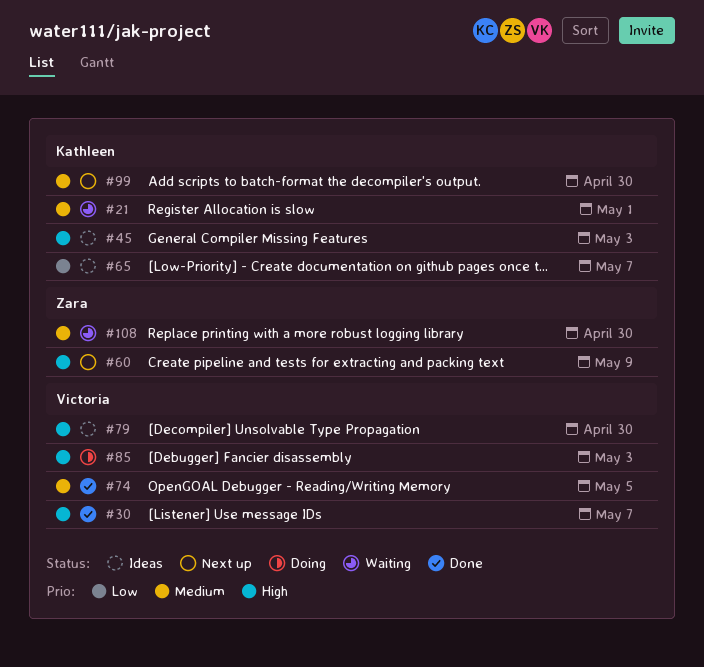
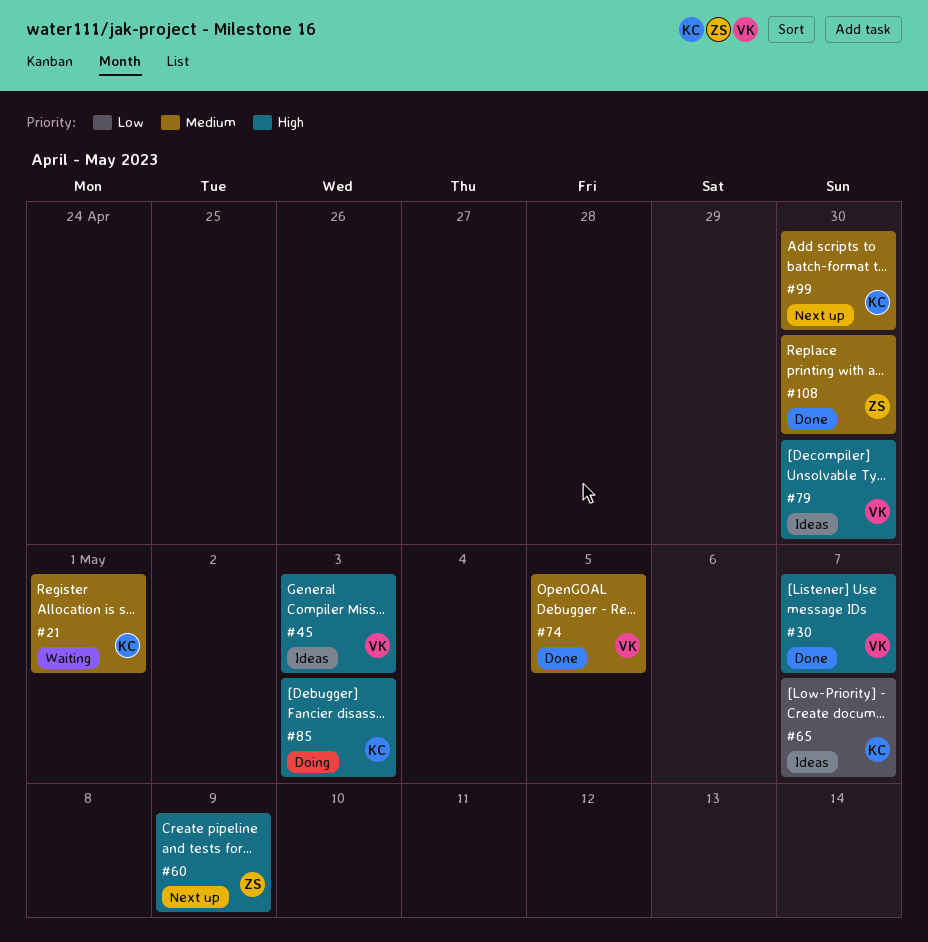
#45, owner: Kathleen -> Victoria
#85, owner: Victoria -> Kathleen
#108, status: Waiting -> Done

